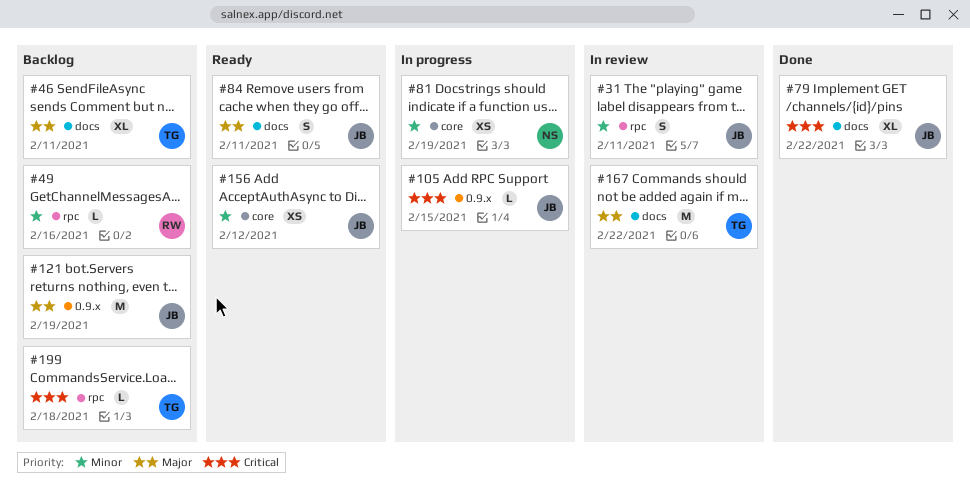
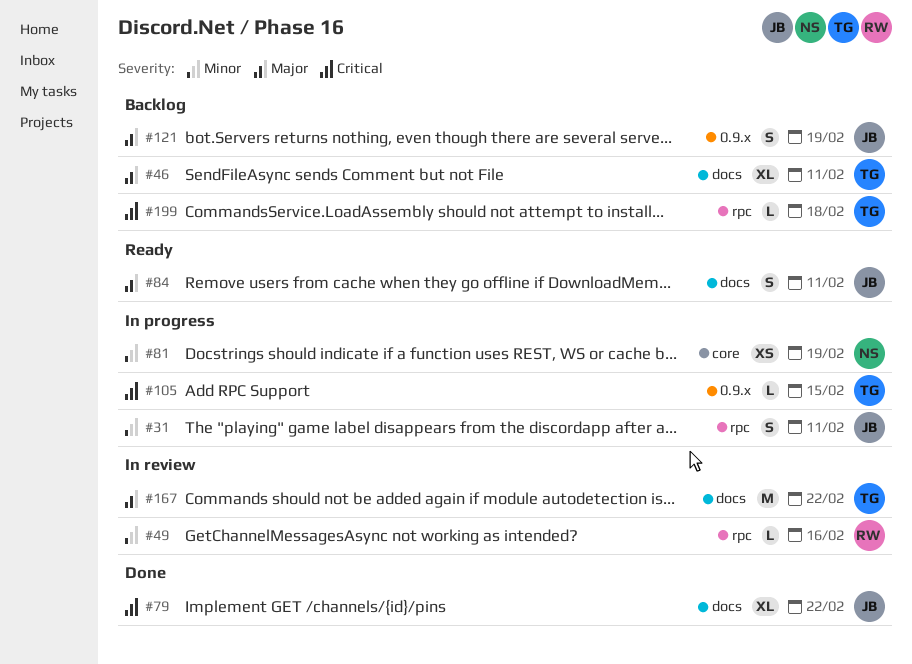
#31, status: In review -> In progress
#49, status: Backlog -> In review
#105, owner: JB -> TG
#121, estimate: M -> S
#156: present -> none

